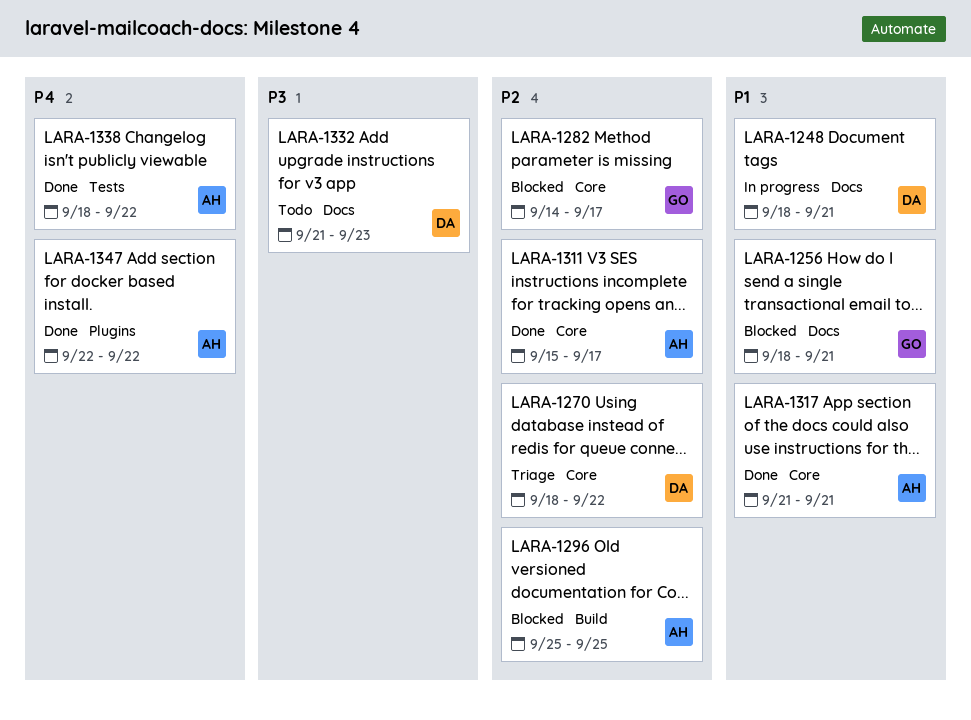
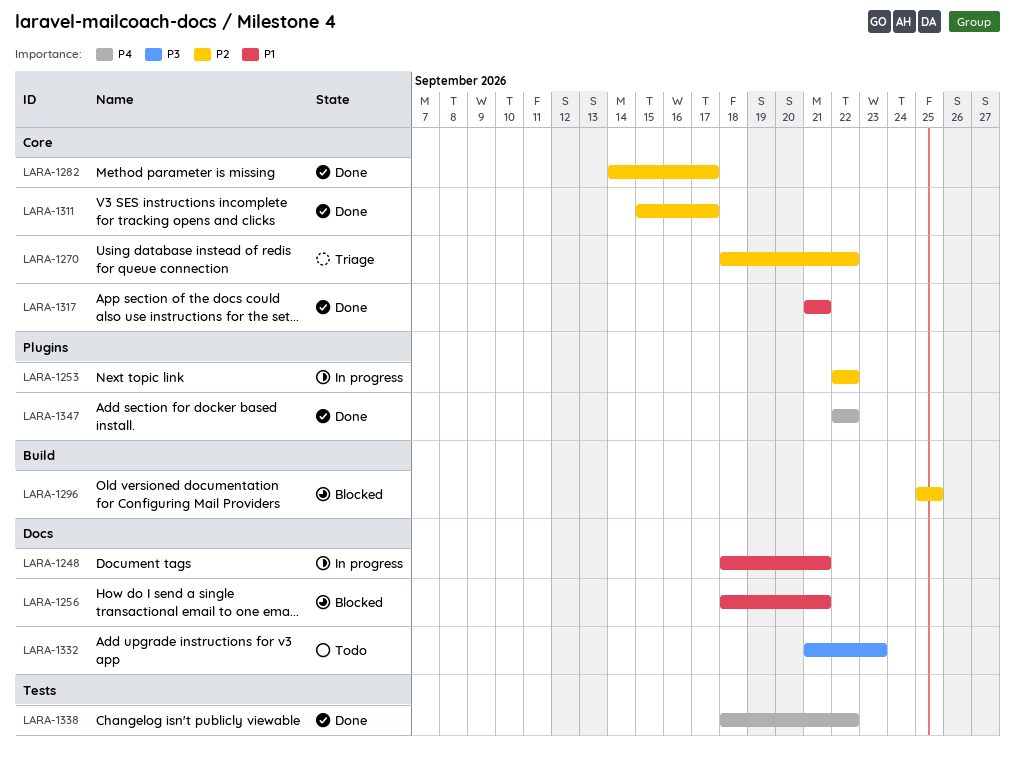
LARA-1253: none -> present
LARA-1282, status: Blocked -> Done

